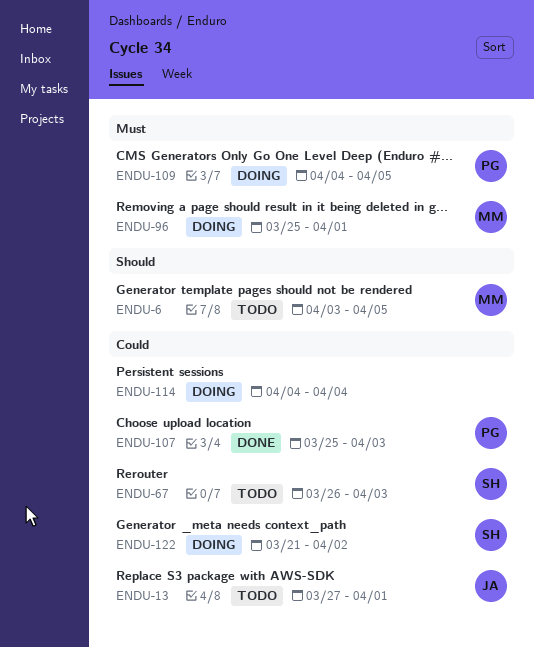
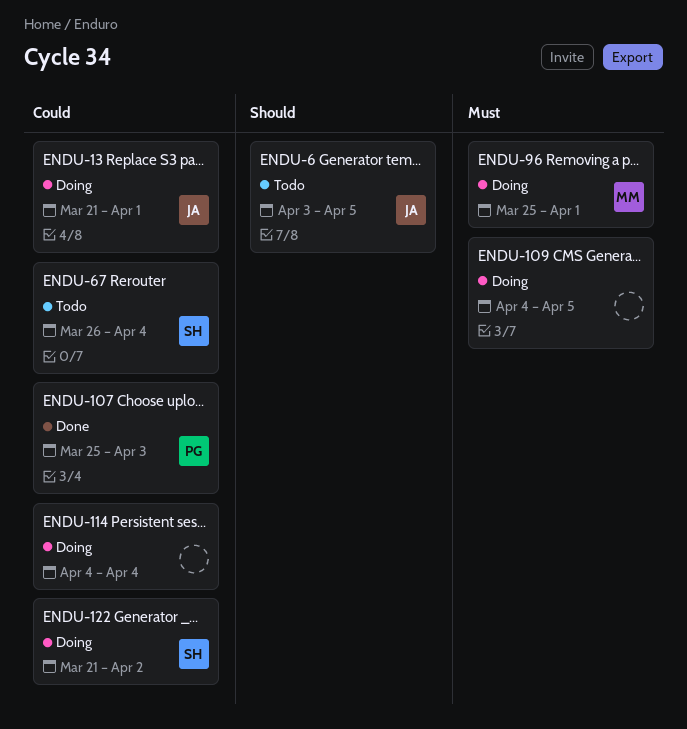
ENDU-6, owner: MM -> JA
ENDU-13, status: Todo -> Doing
ENDU-13, start: Mar 27 -> Mar 21
ENDU-67, due: Apr 3 -> Apr 4
ENDU-109, owner: PG -> none

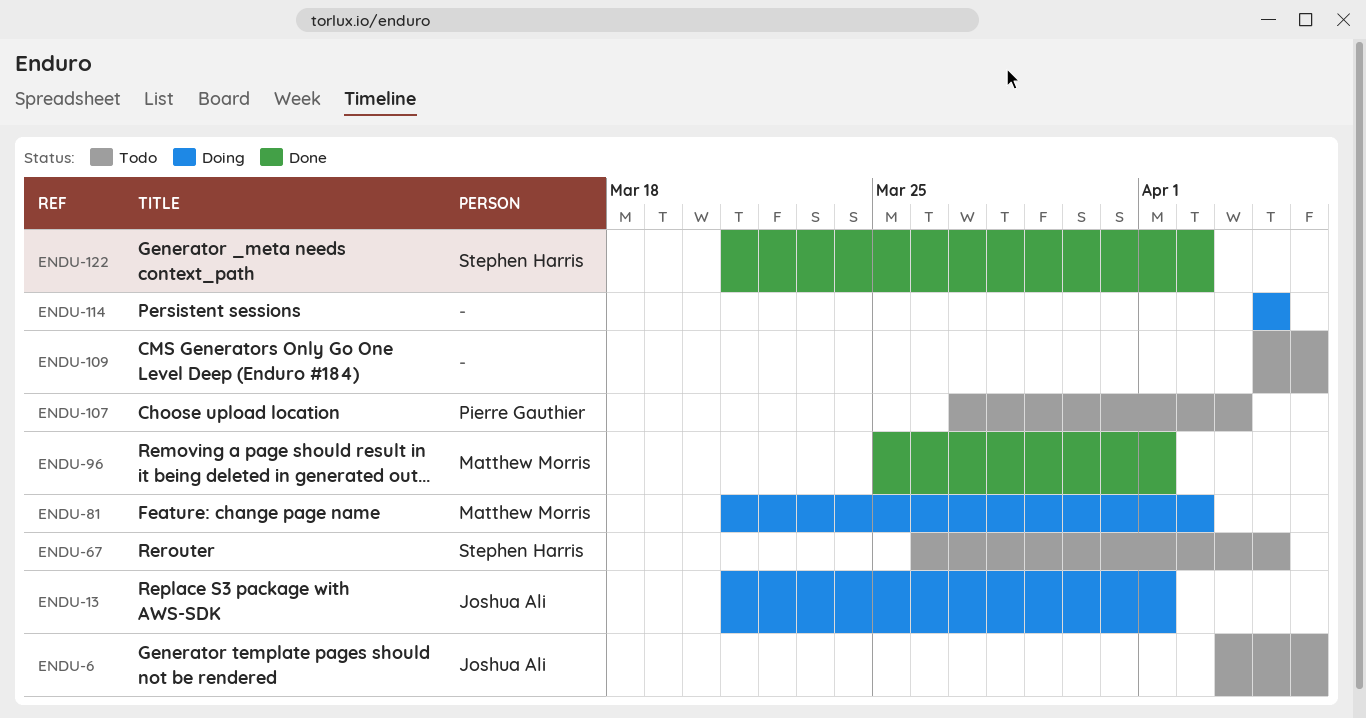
ENDU-81: none -> present
ENDU-96, status: Doing -> Done
ENDU-107, status: Done -> Todo
ENDU-107, start: Mar 25 -> Mar 27
ENDU-109, status: Doing -> Todo
ENDU-122, status: Doing -> Done

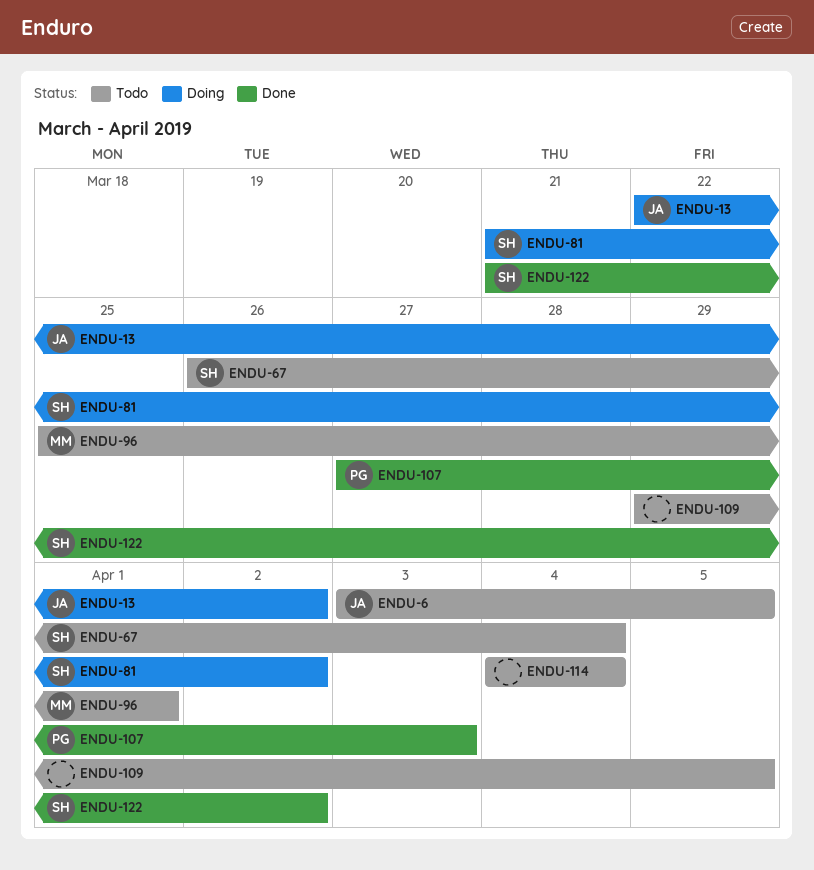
ENDU-13, start: Mar 21 -> Mar 22
ENDU-13, due: Apr 1 -> Apr 2
ENDU-81, owner: Matthew Morris -> Stephen Harris
ENDU-96, status: Done -> Todo
ENDU-107, status: Todo -> Done
ENDU-109, start: Apr 4 -> Mar 29
ENDU-114, status: Doing -> Todo

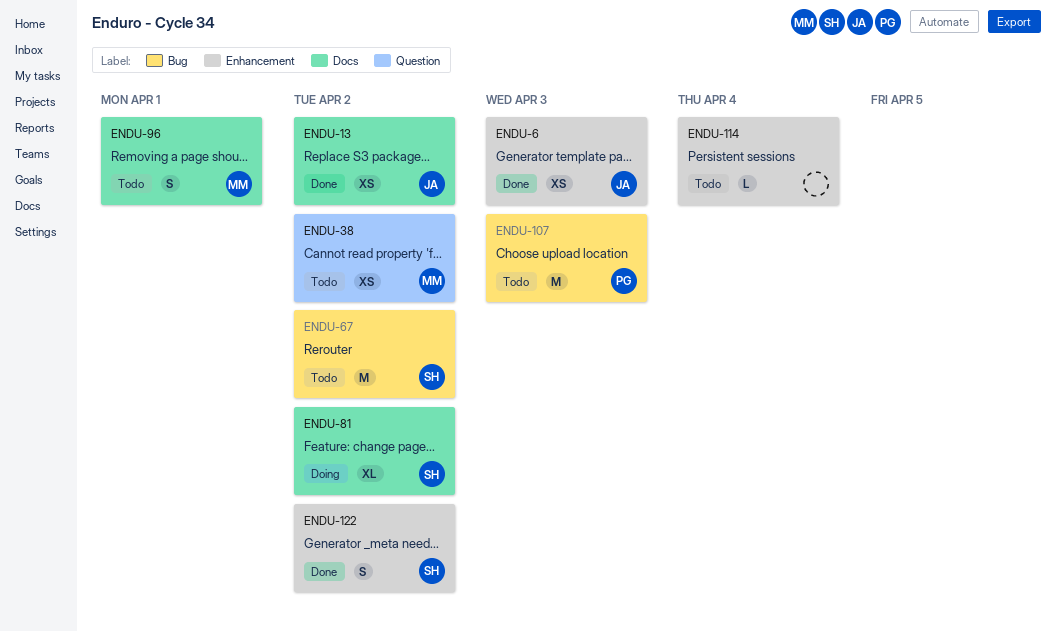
ENDU-6, status: Todo -> Done
ENDU-6, due: Apr 5 -> Apr 3
ENDU-13, status: Doing -> Done
ENDU-38: none -> present
ENDU-67, due: Apr 4 -> Apr 2
ENDU-107, status: Done -> Todo
ENDU-109: present -> none

